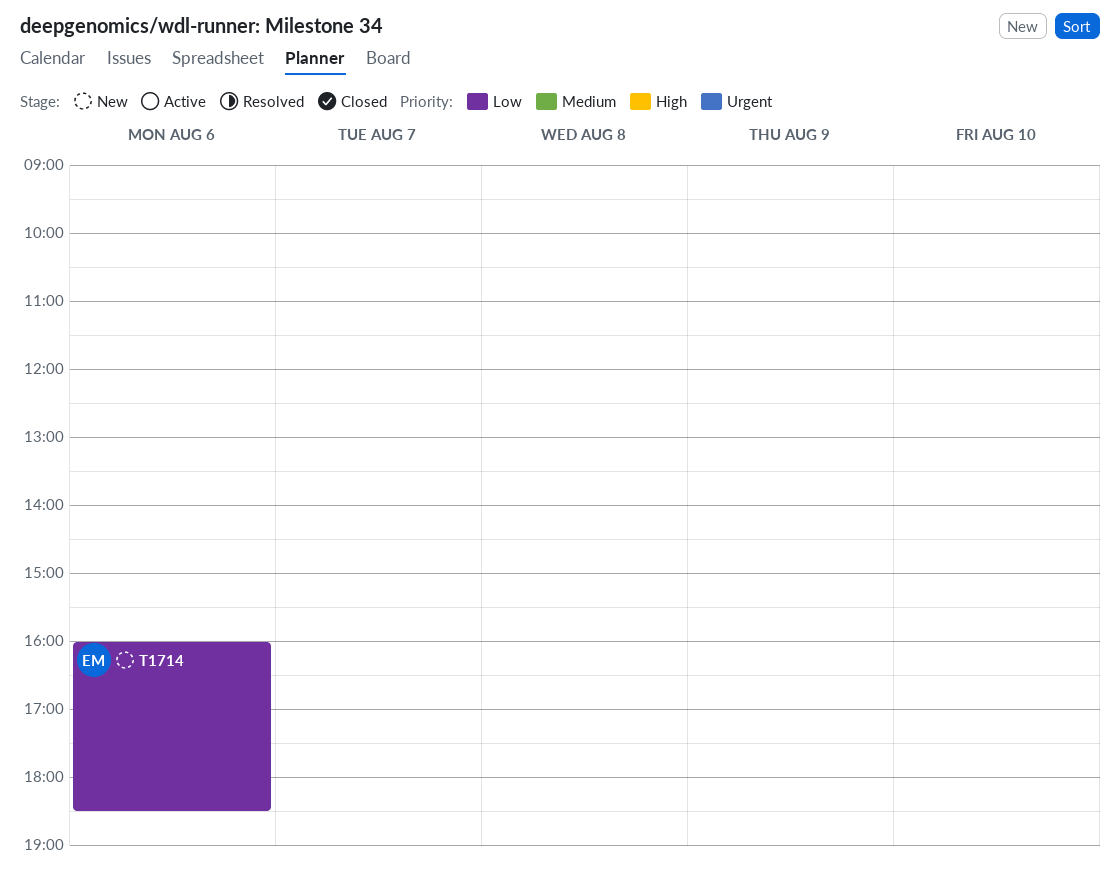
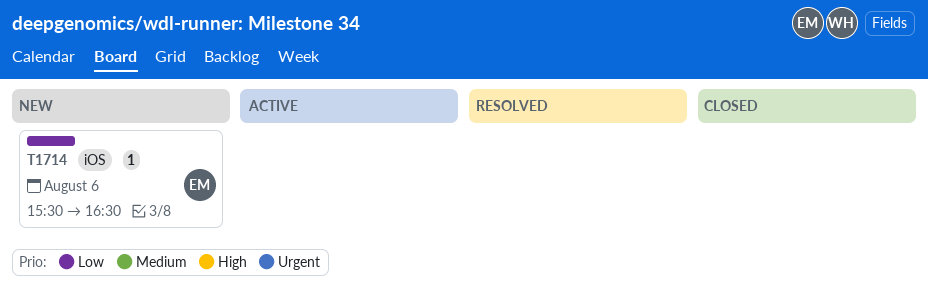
T1714, begins: 16:00 -> 15:30
T1714, ends: 18:30 -> 16:30

